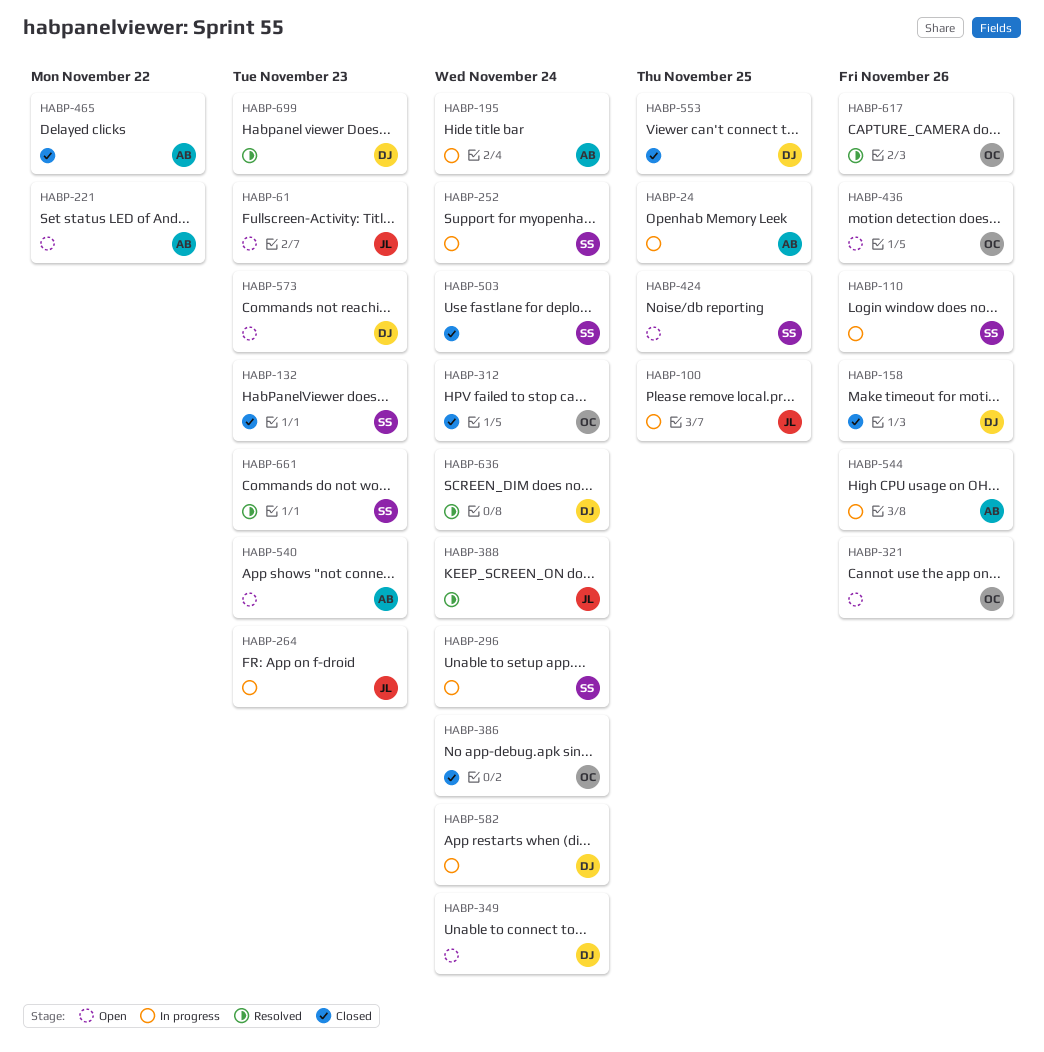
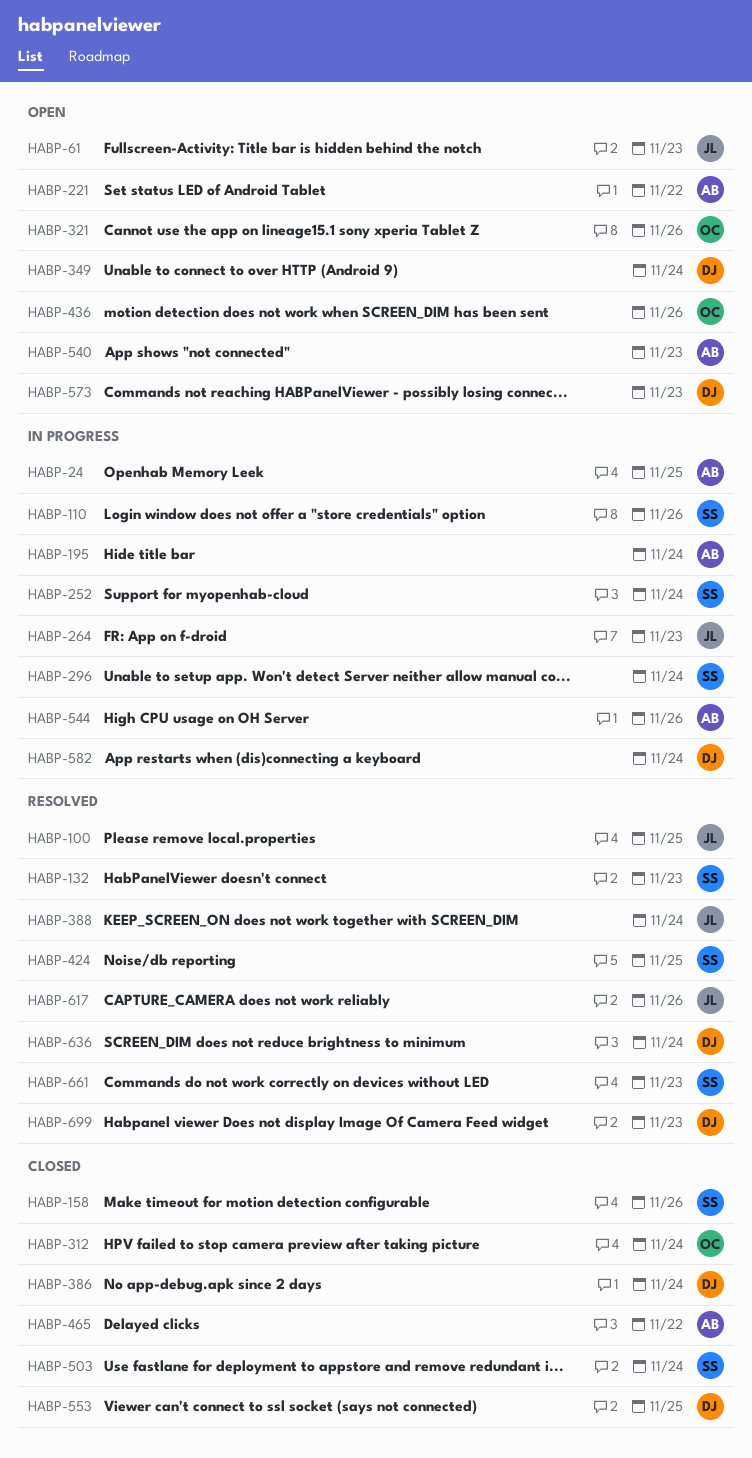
HABP-100, status: In progress -> Resolved
HABP-132, status: Closed -> Resolved
HABP-158, owner: DJ -> SS
HABP-386, owner: OC -> DJ
HABP-424, status: Open -> Resolved
HABP-617, owner: OC -> JL

